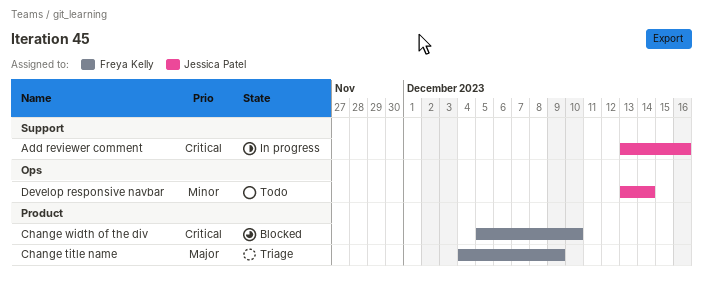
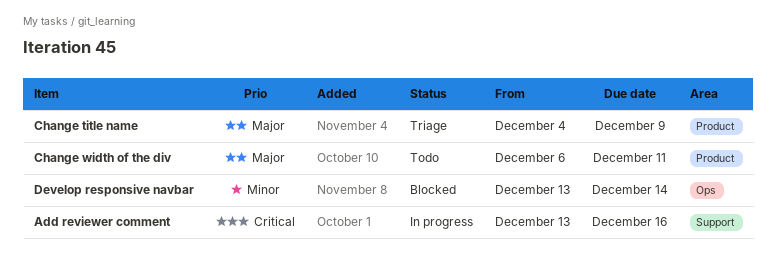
Change width of the div, status: Blocked -> Todo
Change width of the div, priority: Critical -> Major
Change width of the div, start: Dec 5 -> Dec 6
Change width of the div, due: Dec 10 -> Dec 11
Develop responsive navbar, status: Todo -> Blocked

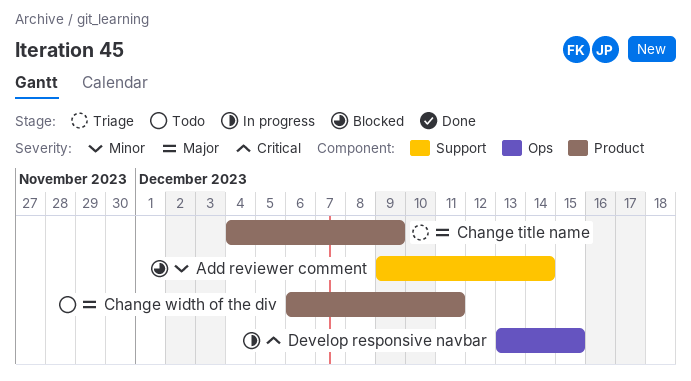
Add reviewer comment, status: In progress -> Blocked
Add reviewer comment, priority: Critical -> Minor
Add reviewer comment, start: Dec 13 -> Dec 9
Add reviewer comment, due: Dec 16 -> Dec 14
Develop responsive navbar, status: Blocked -> In progress
Develop responsive navbar, priority: Minor -> Critical
Develop responsive navbar, due: Dec 14 -> Dec 15

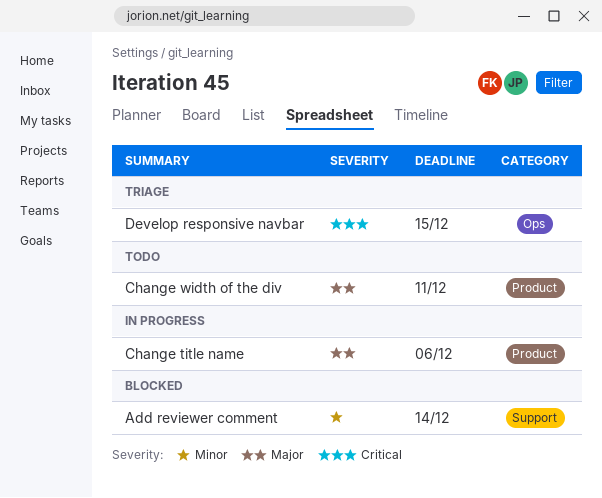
Change title name, status: Triage -> In progress
Change title name, due: Dec 9 -> Dec 6
Develop responsive navbar, status: In progress -> Triage

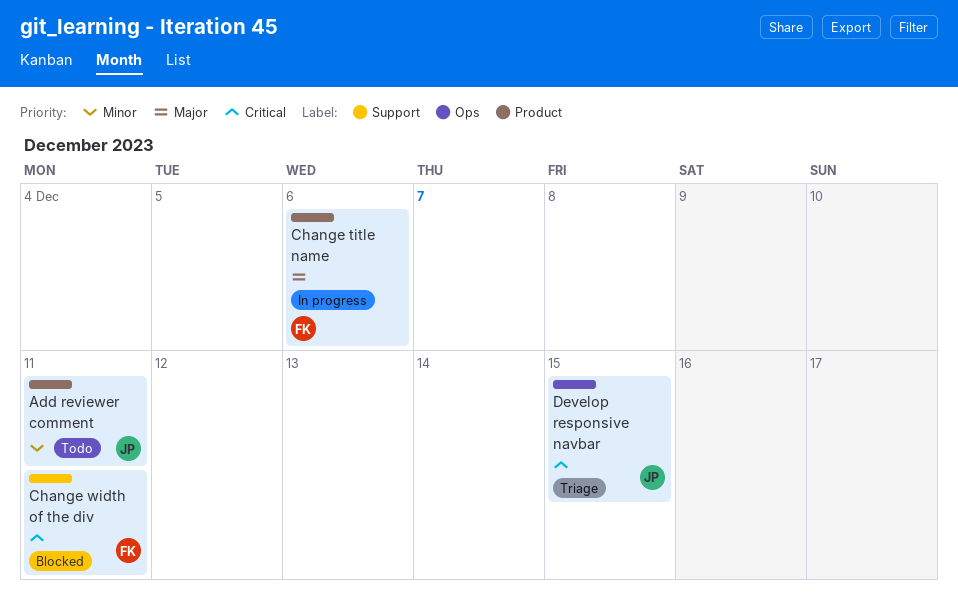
Add reviewer comment, status: Blocked -> Todo
Add reviewer comment, label: Support -> Product
Add reviewer comment, due: Dec 14 -> Dec 11
Change width of the div, status: Todo -> Blocked
Change width of the div, priority: Major -> Critical
Change width of the div, label: Product -> Support

